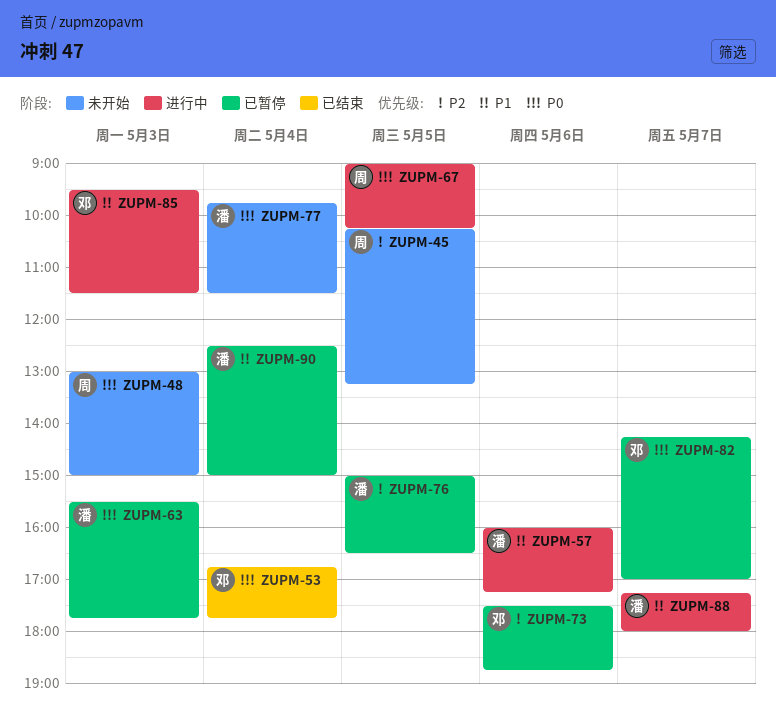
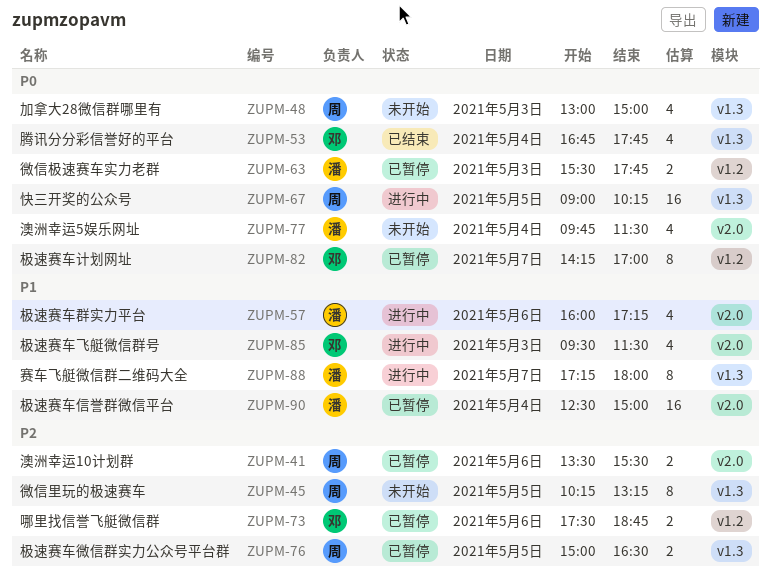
ZUPM-41: none -> present
ZUPM-76, owner: 潘 -> 周

